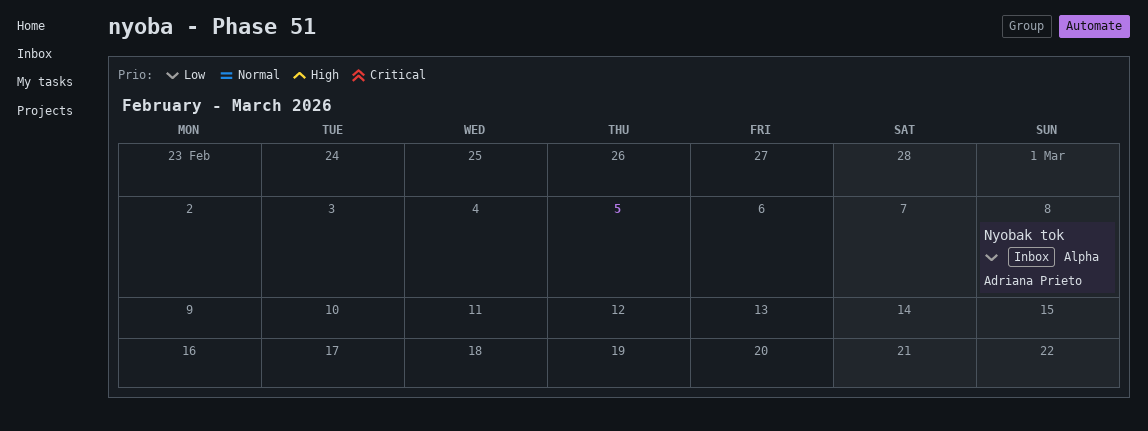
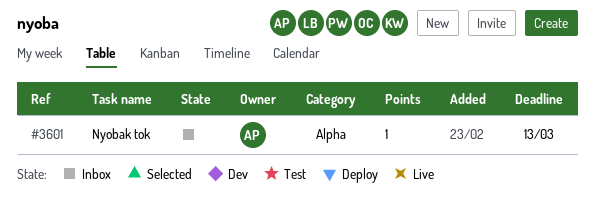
Nyobak tok, due: Mar 8 -> Mar 13

